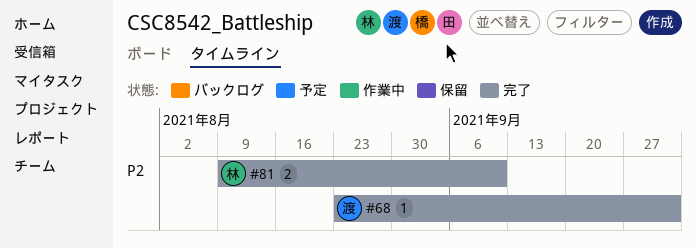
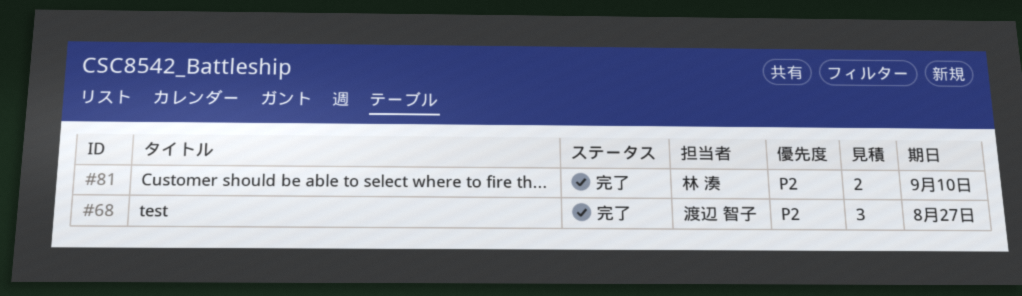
#68, estimate: 1 -> 3
#68, due: Oct 1 -> Aug 27

